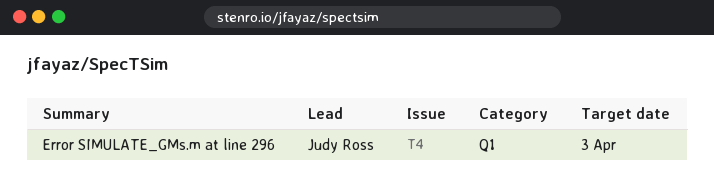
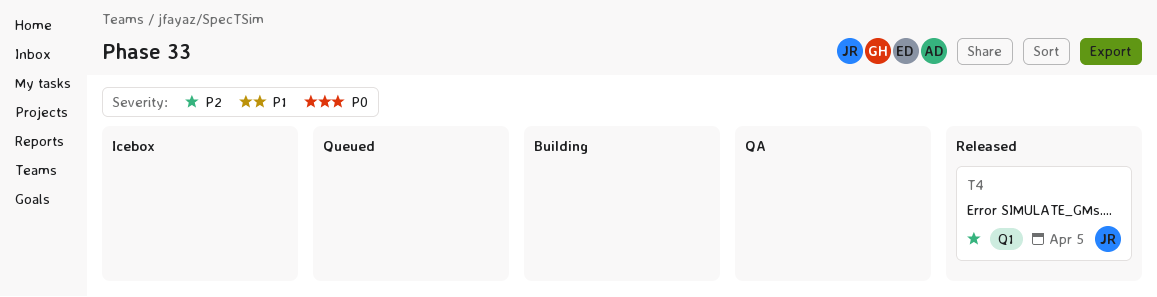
T4, due: Apr 3 -> Apr 5

